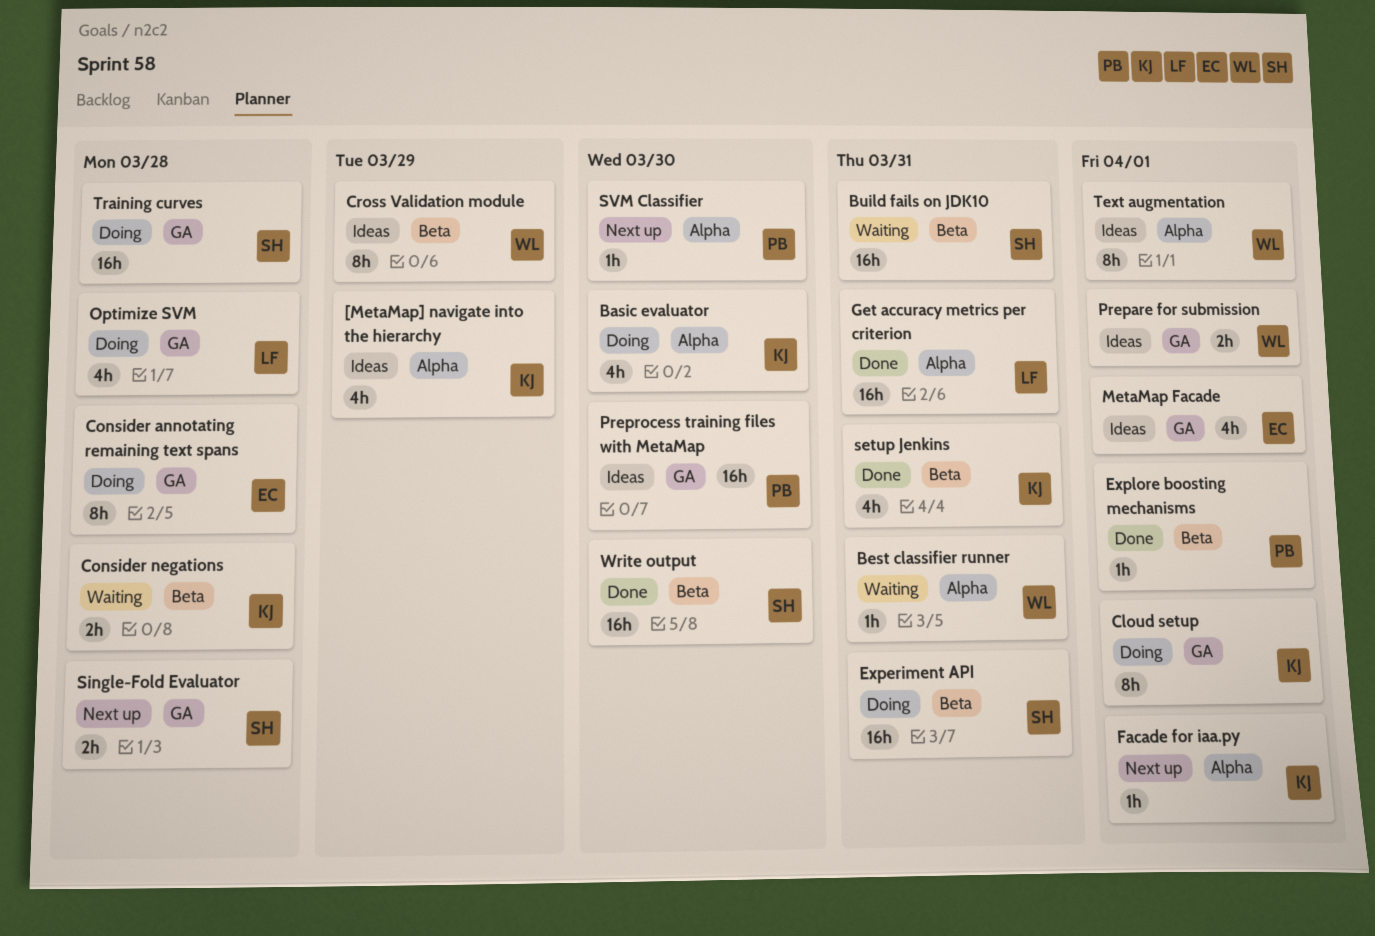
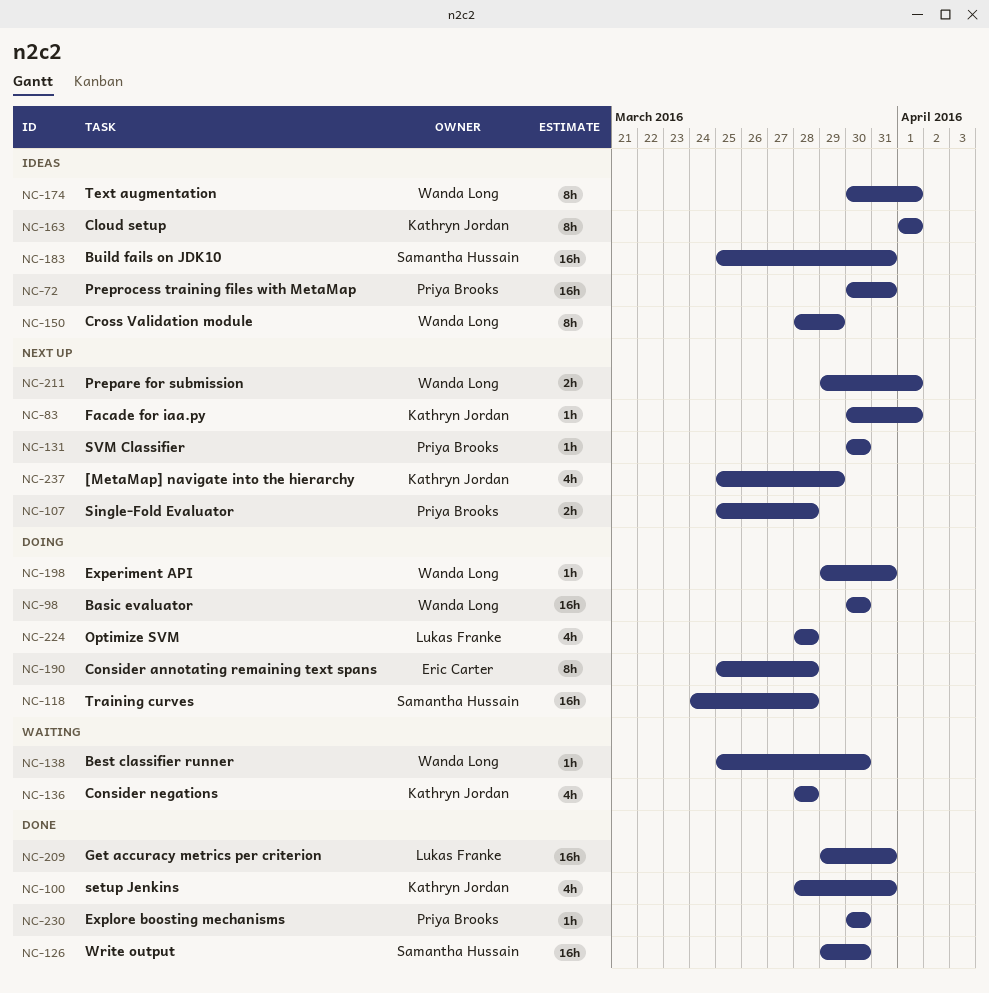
[MetaMap] navigate into the hierarchy, status: Ideas -> Next up
Basic evaluator, owner: Kathryn Jordan -> Wanda Long
Basic evaluator, estimate: 4h -> 16h
Best classifier runner, due: Mar 31 -> Mar 30
Build fails on JDK10, status: Waiting -> Ideas
Cloud setup, status: Doing -> Ideas
Consider negations, estimate: 2h -> 4h
Experiment API, owner: Samantha Hussain -> Wanda Long
Experiment API, estimate: 16h -> 1h
Explore boosting mechanisms, due: Apr 1 -> Mar 30
MetaMap Facade: present -> none
Prepare for submission, status: Ideas -> Next up
Preprocess training files with MetaMap, due: Mar 30 -> Mar 31
Single-Fold Evaluator, owner: Samantha Hussain -> Priya Brooks

